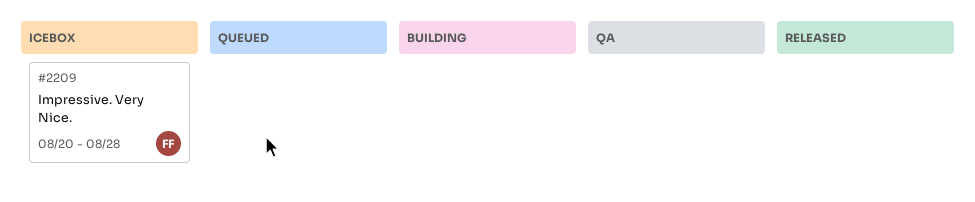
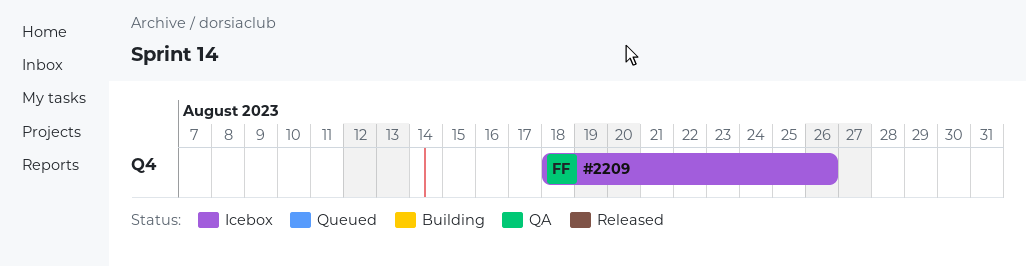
#2209, start: Aug 20 -> Aug 18
#2209, due: Aug 28 -> Aug 26

